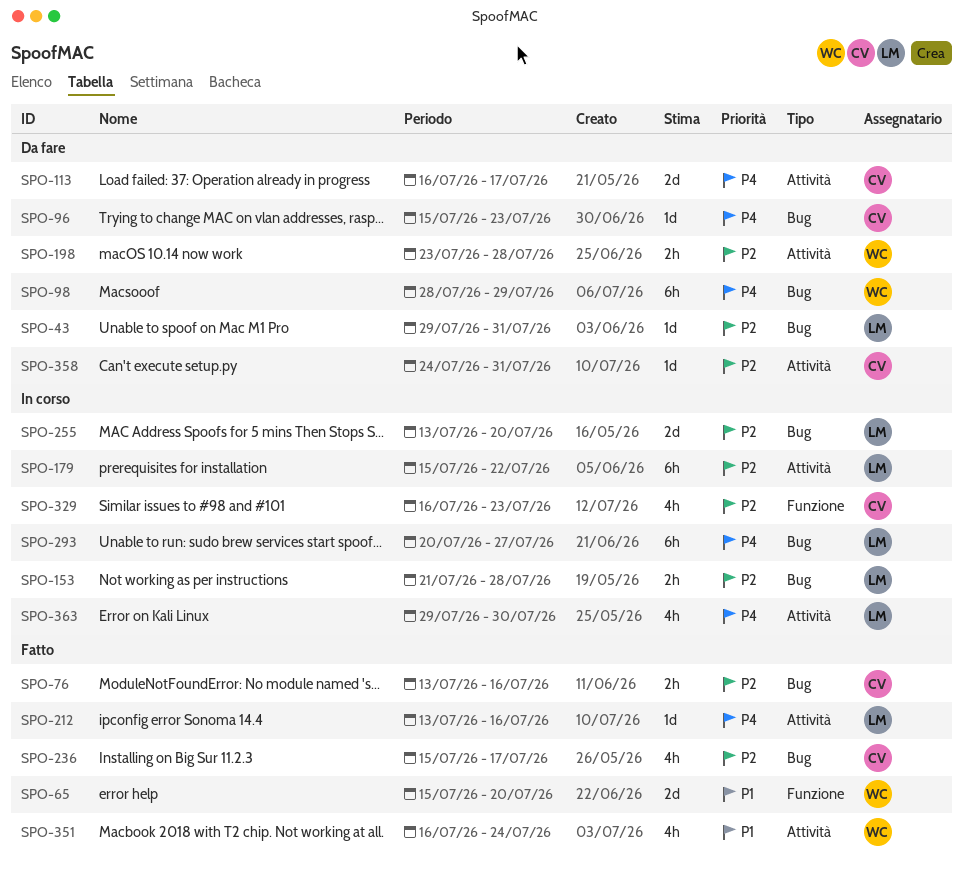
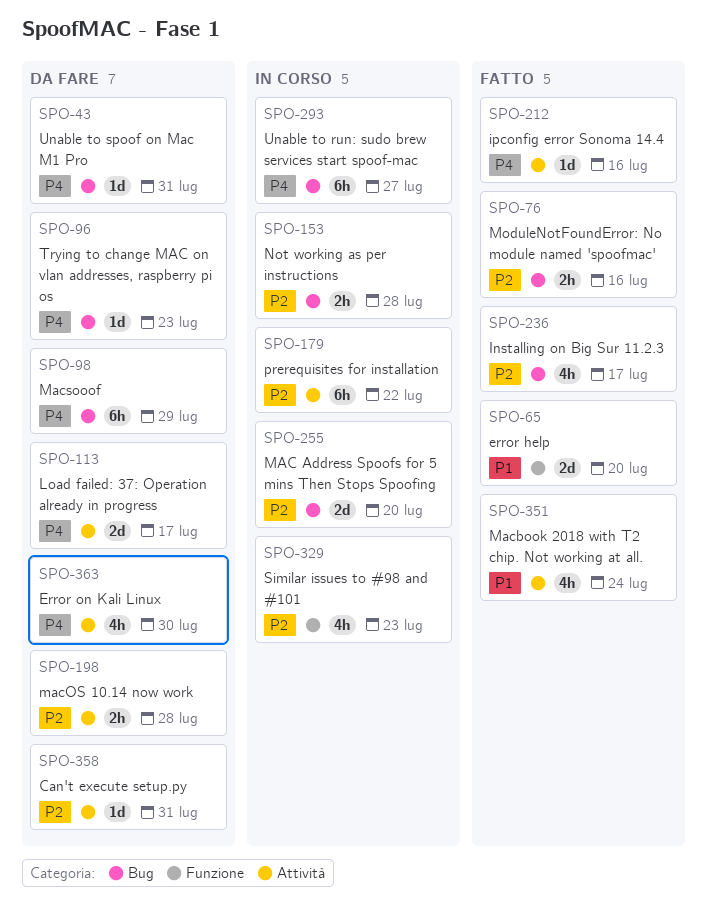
SPO-43, priority: P2 -> P4
SPO-363, status: In corso -> Da fare

